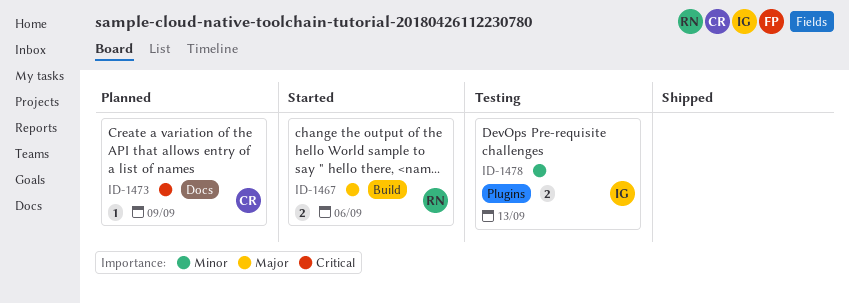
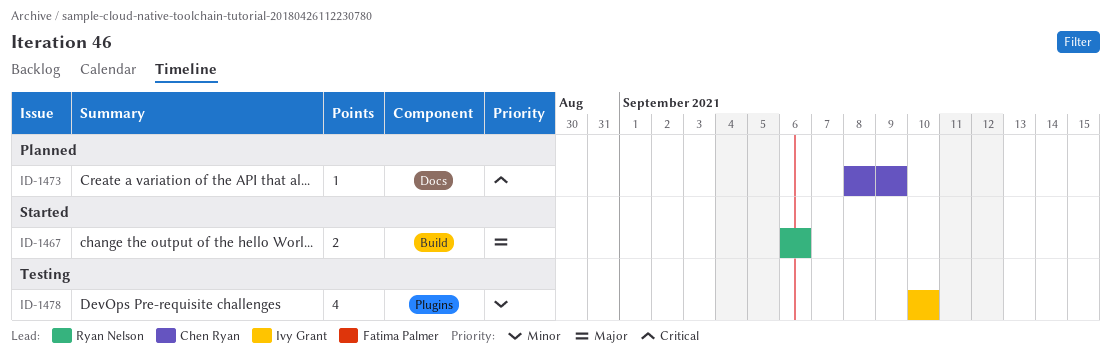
ID-1478, estimate: 2 -> 4
ID-1478, due: Sep 13 -> Sep 10

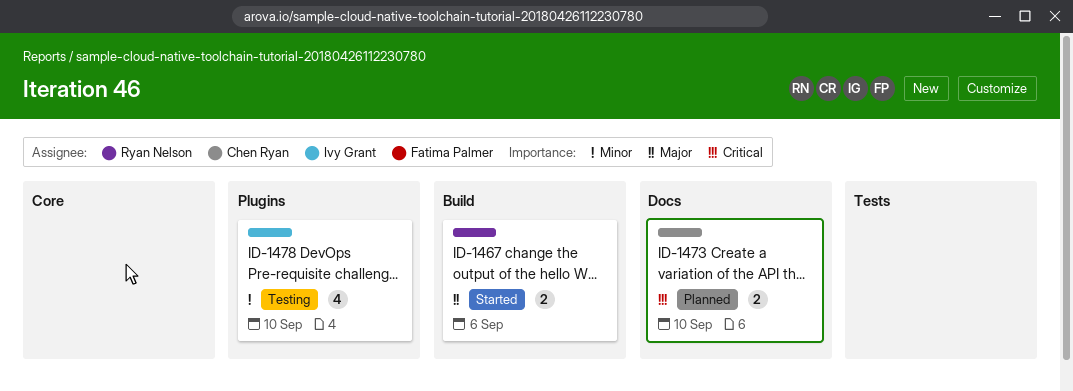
ID-1473, estimate: 1 -> 2
ID-1473, due: Sep 9 -> Sep 10

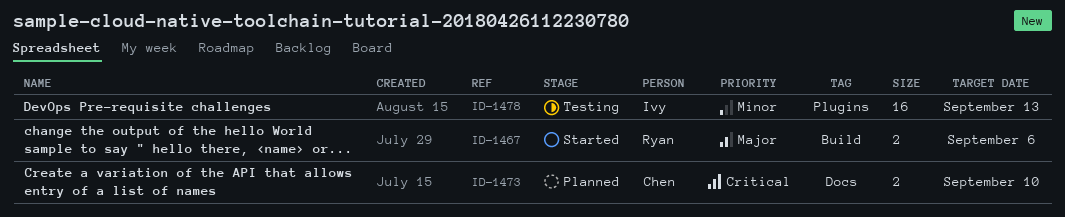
ID-1478, estimate: 4 -> 16
ID-1478, due: Sep 10 -> Sep 13

